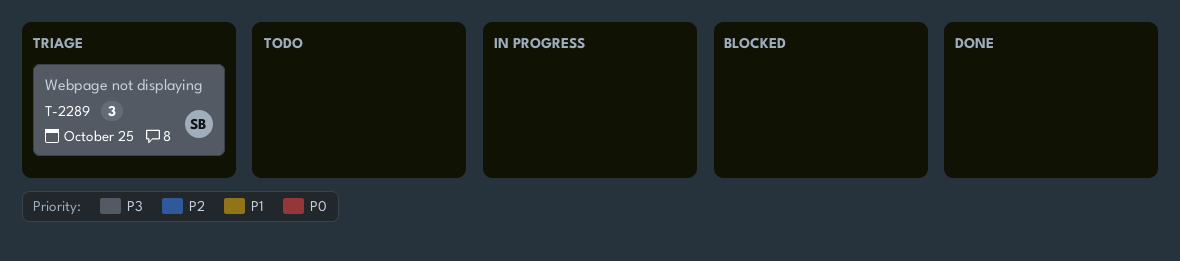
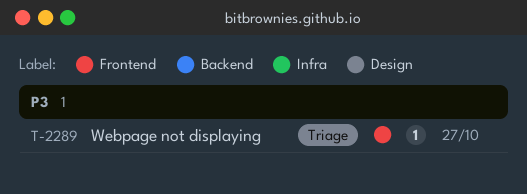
T-2289, estimate: 3 -> 1
T-2289, due: Oct 25 -> Oct 27

